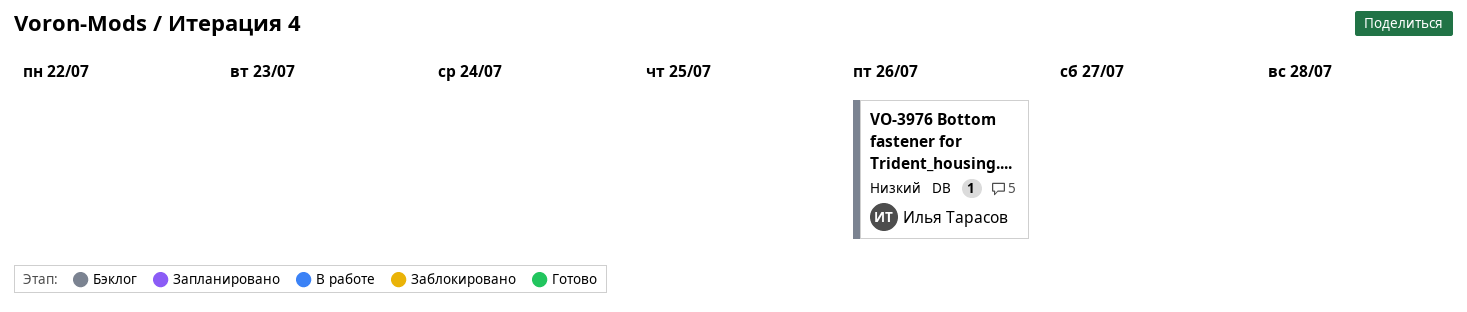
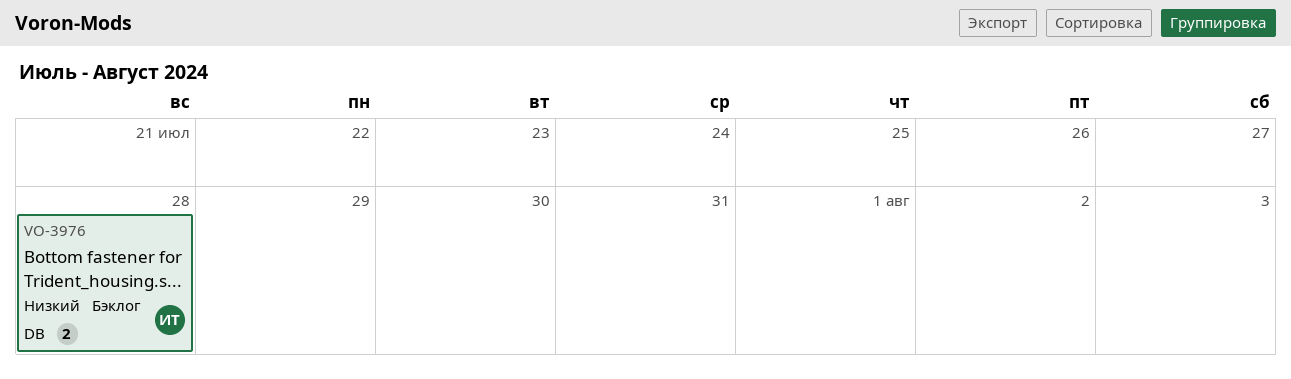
VO-3976, estimate: 1 -> 2
VO-3976, due: Jul 26 -> Jul 28

